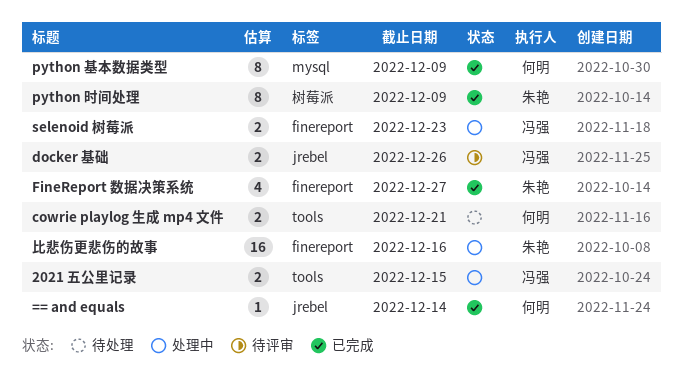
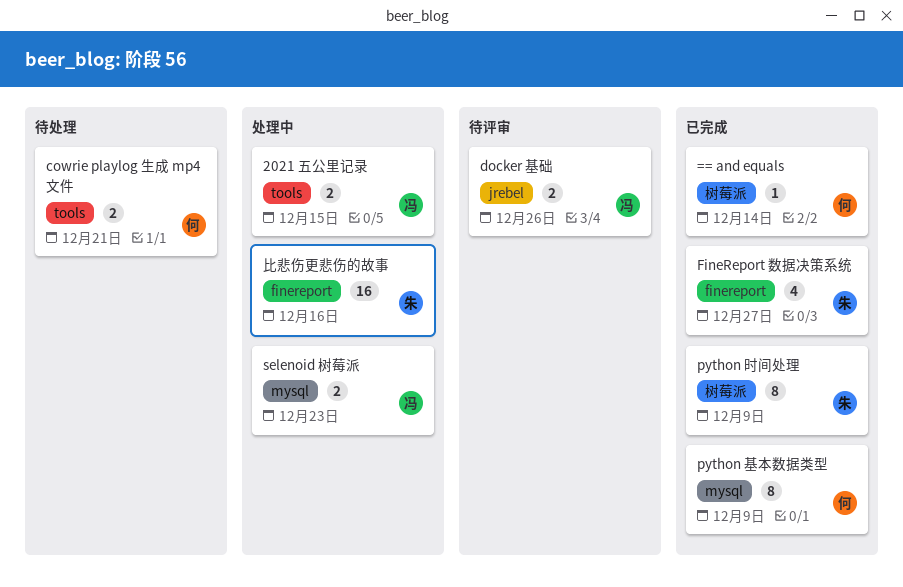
== and equals, label: jrebel -> 树莓派
selenoid 树莓派, label: finereport -> mysql

